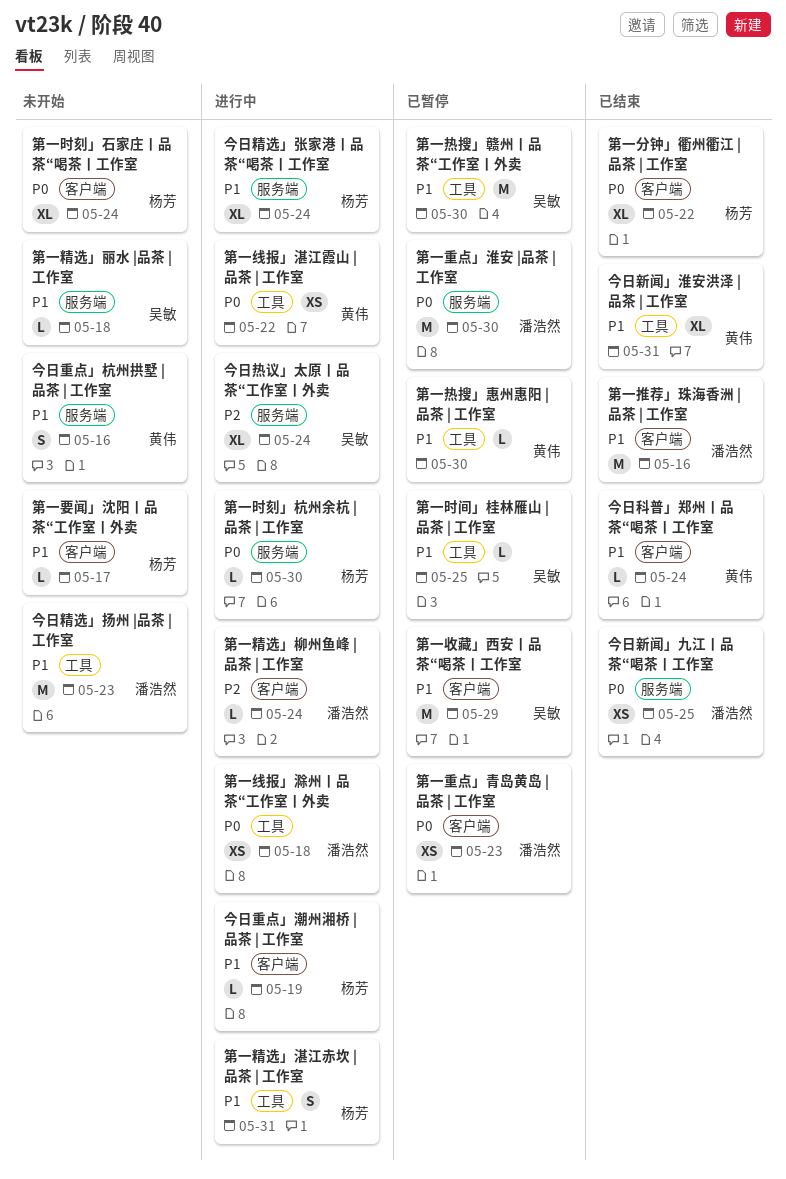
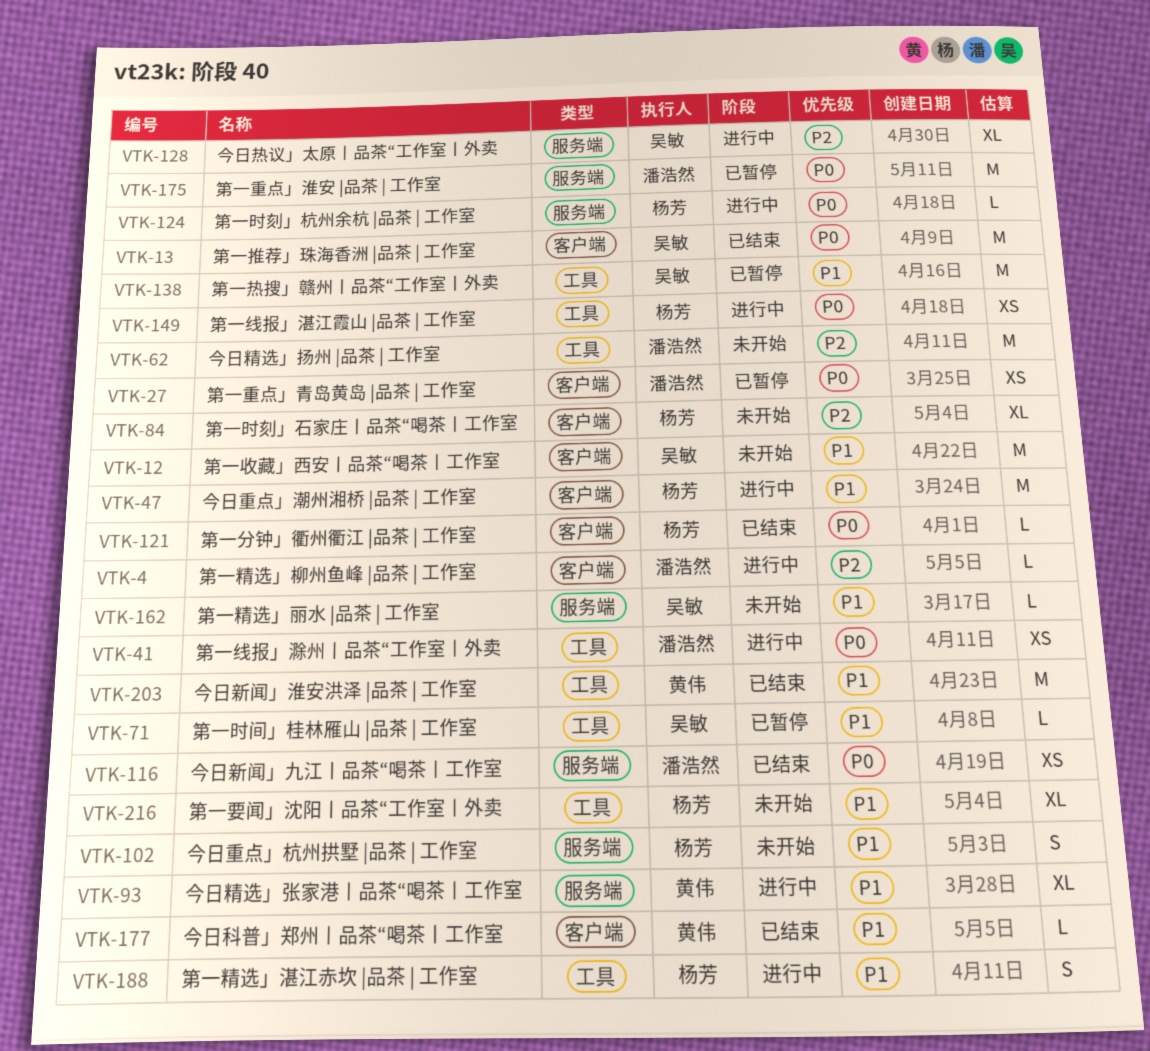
今日新闻」淮安洪泽 |品茶 | 工作室, estimate: XL -> M
今日精选」张家港丨品茶“喝茶丨工作室, owner: 杨芳 -> 黄伟
今日精选」扬州 |品茶 | 工作室, priority: P1 -> P2
今日重点」杭州拱墅 |品茶 | 工作室, owner: 黄伟 -> 杨芳
今日重点」潮州湘桥 |品茶 | 工作室, estimate: L -> M
第一分钟」衢州衢江 |品茶 | 工作室, estimate: XL -> L
第一推荐」珠海香洲 |品茶 | 工作室, owner: 潘浩然 -> 吴敏
第一推荐」珠海香洲 |品茶 | 工作室, priority: P1 -> P0
第一收藏」西安丨品茶“喝茶丨工作室, status: 已暂停 -> 未开始
第一时刻」石家庄丨品茶“喝茶丨工作室, priority: P0 -> P2
第一热搜」惠州惠阳 |品茶 | 工作室: present -> none
第一线报」湛江霞山 |品茶 | 工作室, owner: 黄伟 -> 杨芳
第一要闻」沈阳丨品茶“工作室丨外卖, label: 客户端 -> 工具
第一要闻」沈阳丨品茶“工作室丨外卖, estimate: L -> XL

